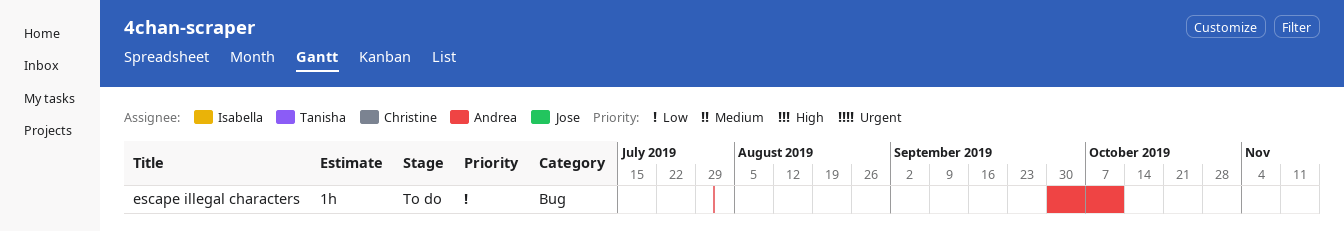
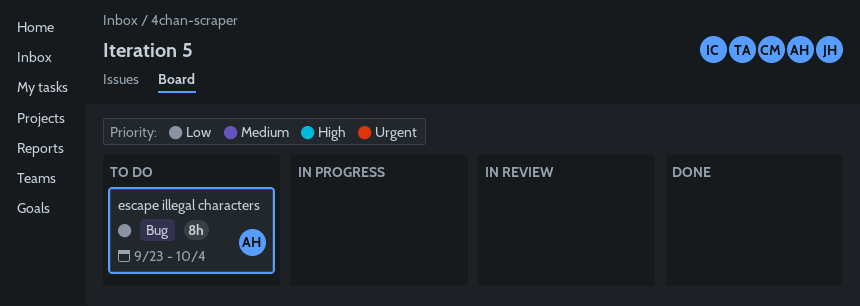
escape illegal characters, estimate: 1h -> 8h
escape illegal characters, start: Sep 30 -> Sep 23
escape illegal characters, due: Oct 11 -> Oct 4

